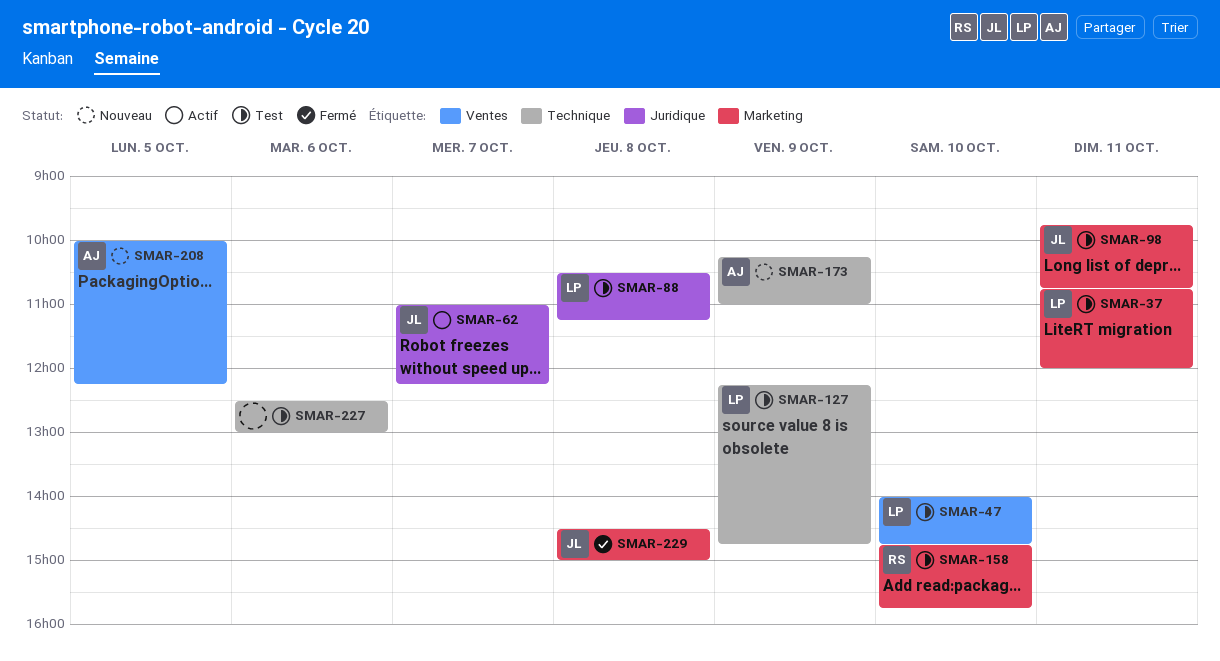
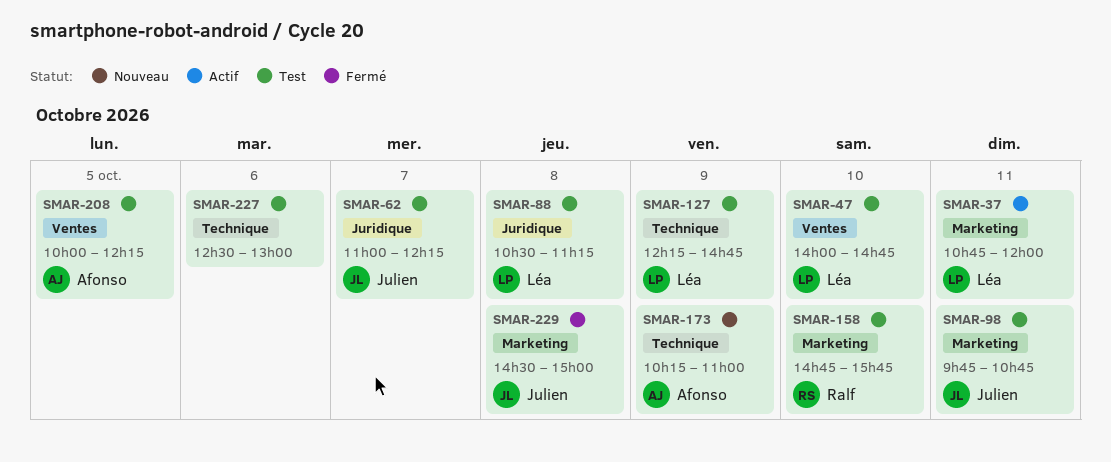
SMAR-37, status: Test -> Actif
SMAR-62, status: Actif -> Test
SMAR-208, status: Nouveau -> Test

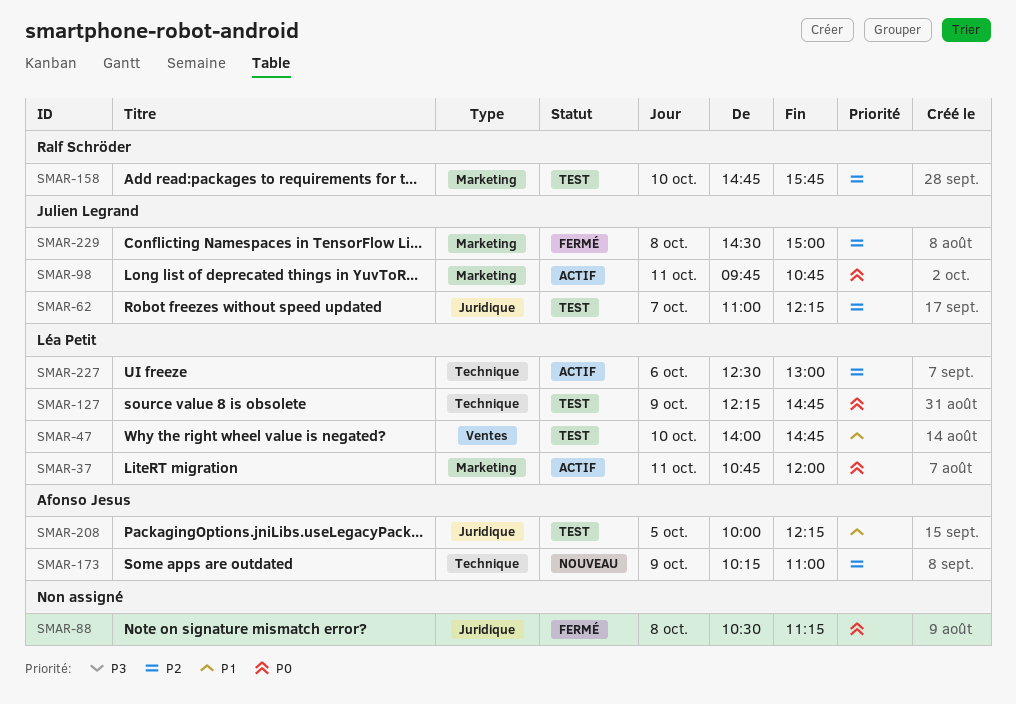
SMAR-88, status: Test -> Fermé
SMAR-88, owner: Léa Petit -> none
SMAR-98, status: Test -> Actif
SMAR-208, label: Ventes -> Juridique
SMAR-227, status: Test -> Actif
SMAR-227, owner: none -> Léa Petit

